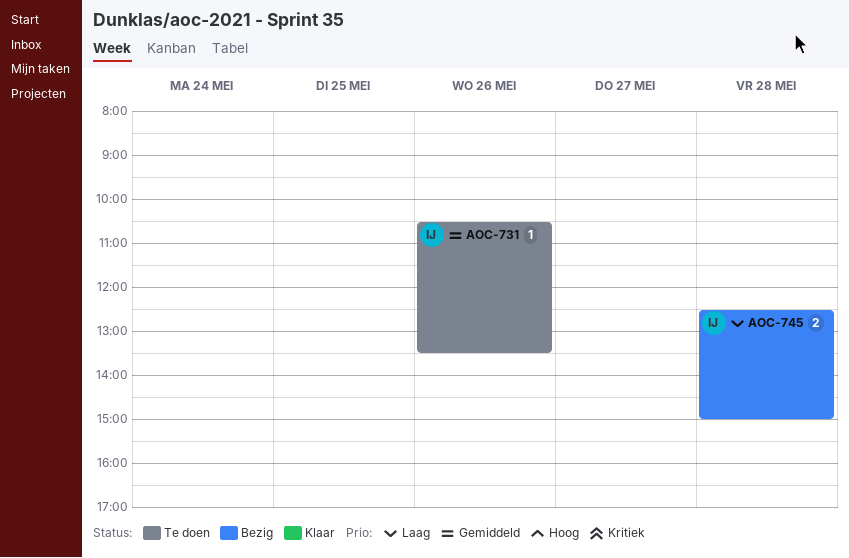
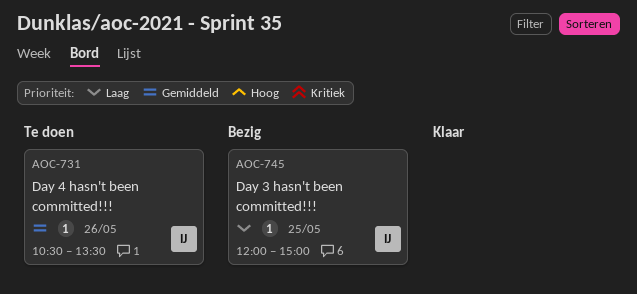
AOC-745, estimate: 2 -> 1
AOC-745, day: May 28 -> May 25
AOC-745, begins: 12:30 -> 12:00

